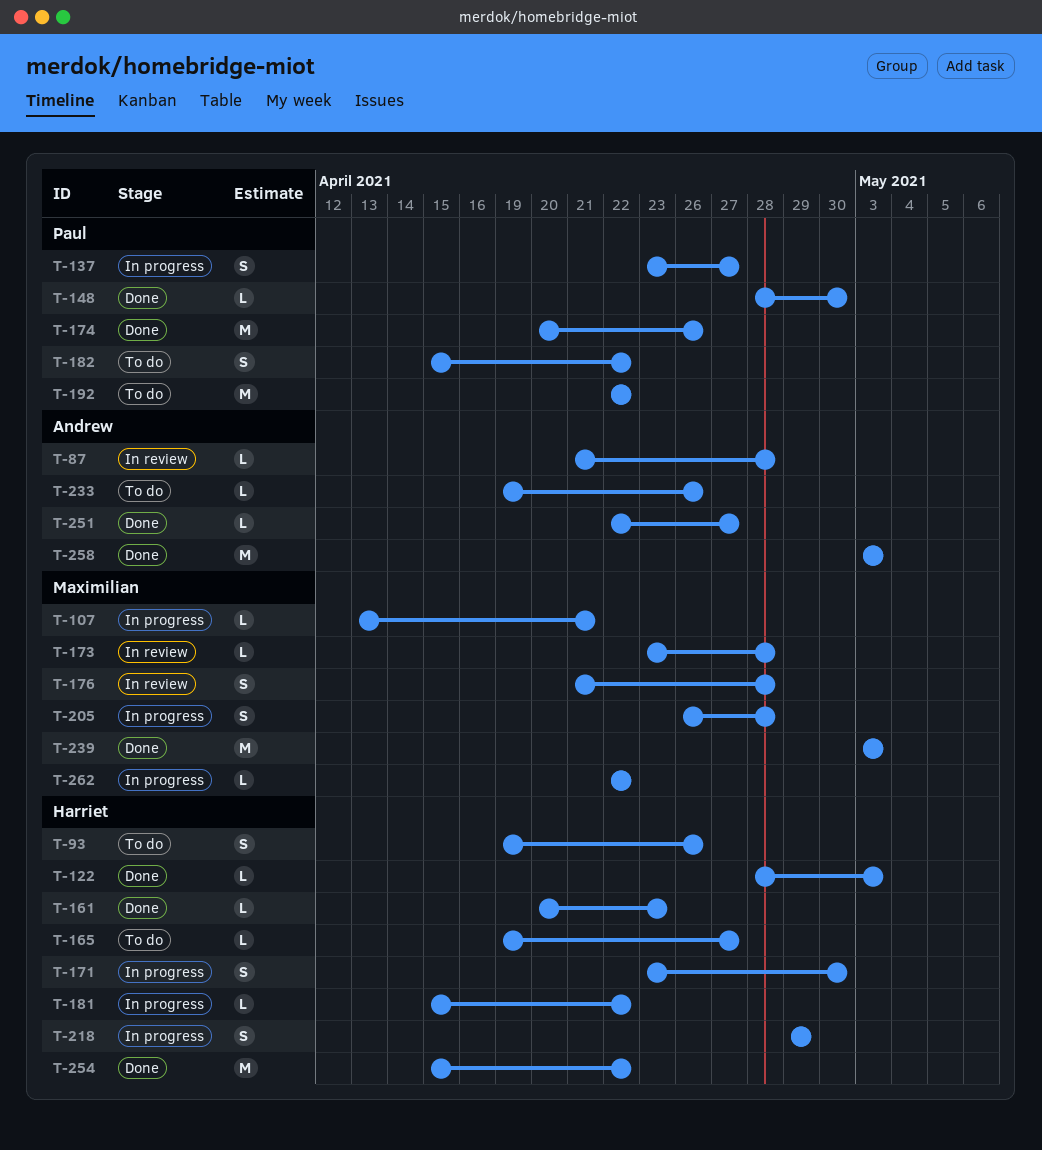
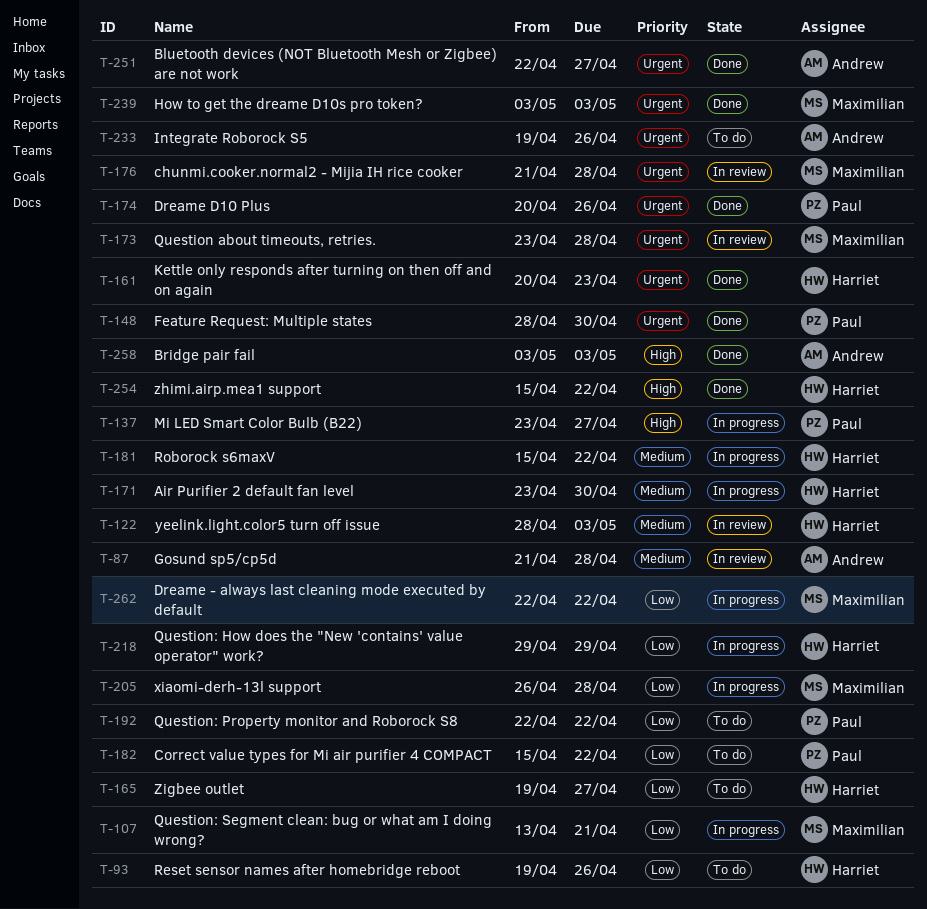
T-122, status: Done -> In review

